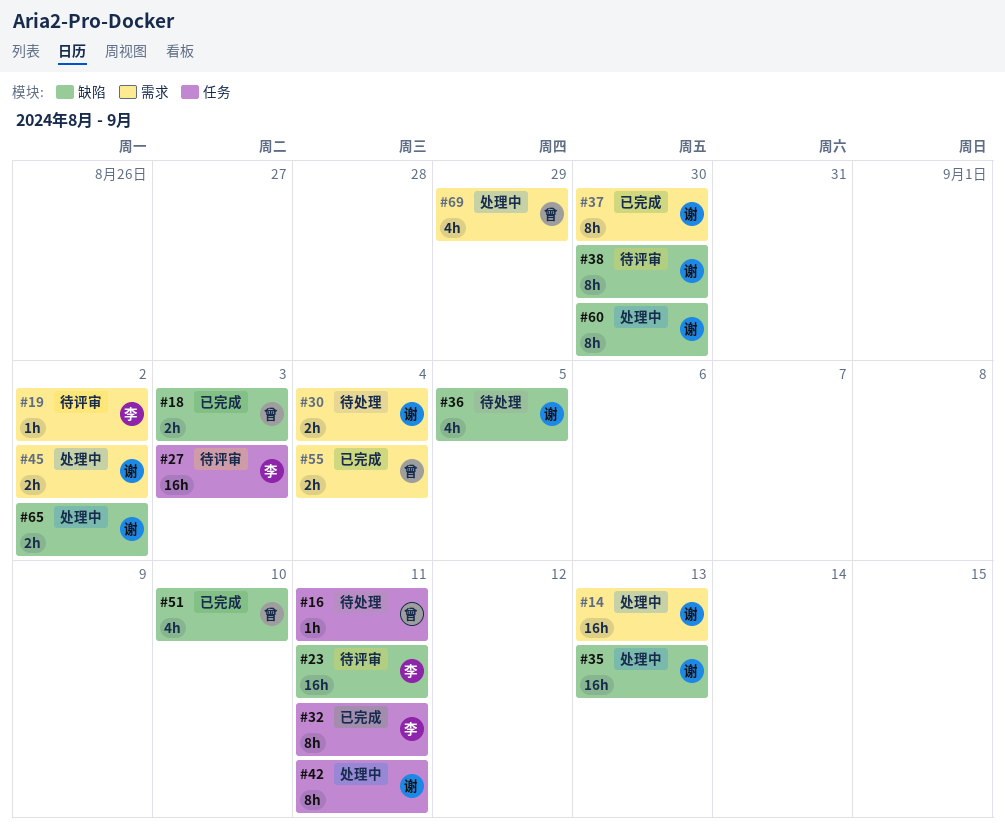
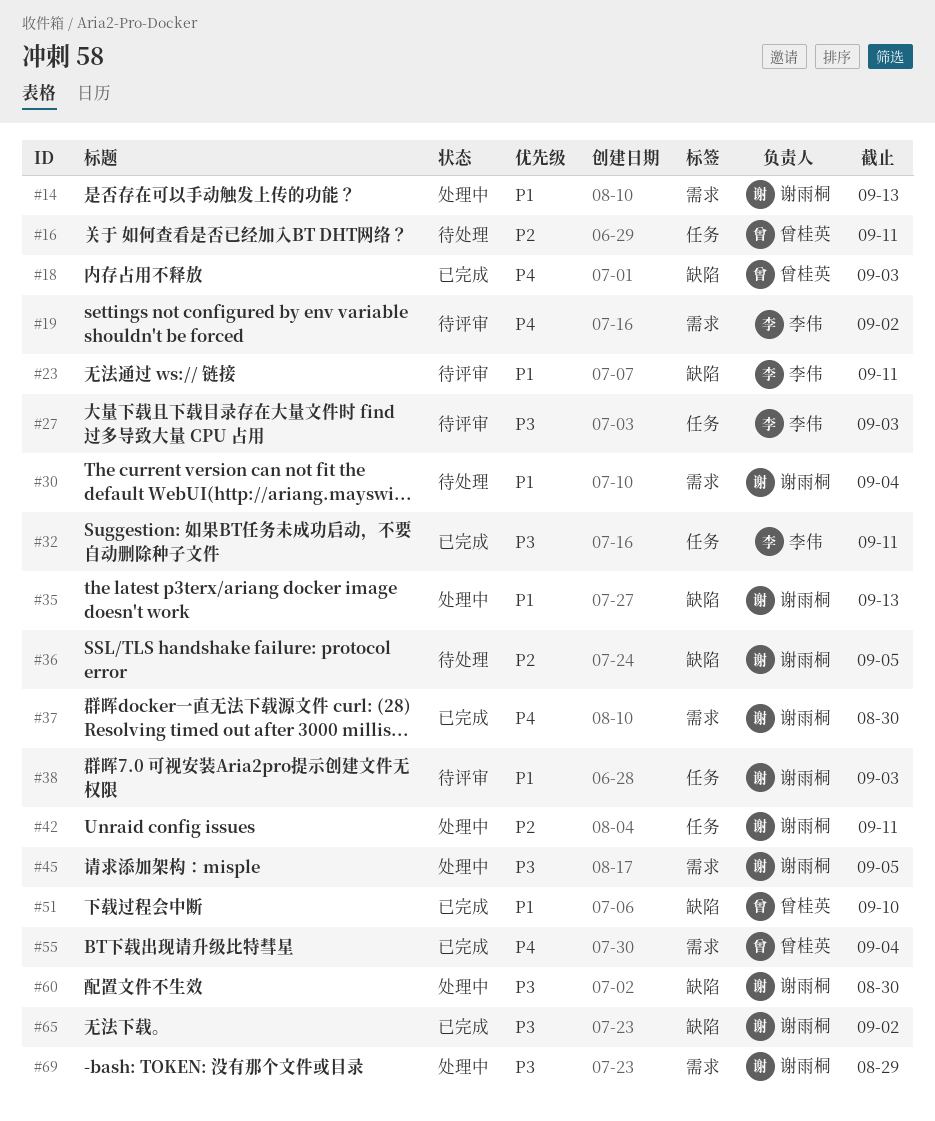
#38, label: 缺陷 -> 任务
#38, due: Aug 30 -> Sep 3
#45, due: Sep 2 -> Sep 5
#65, status: 处理中 -> 已完成
#69, owner: 曾桂英 -> 谢雨桐

